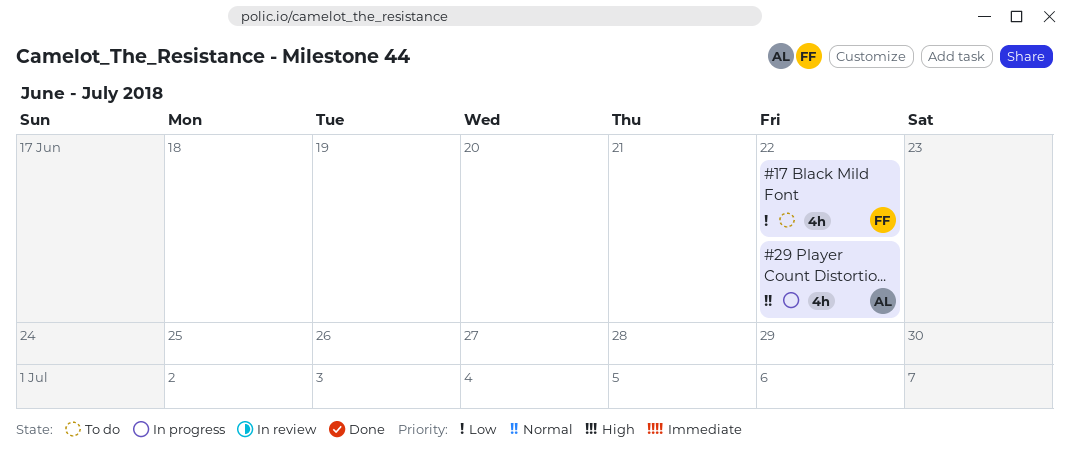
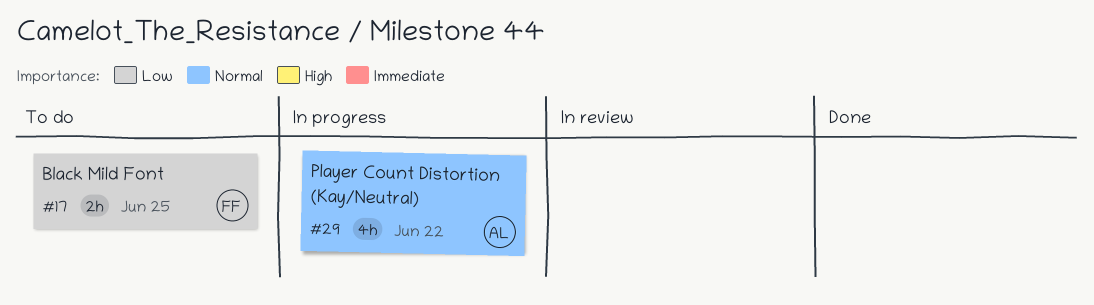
#17, estimate: 4h -> 2h
#17, due: Jun 22 -> Jun 25

